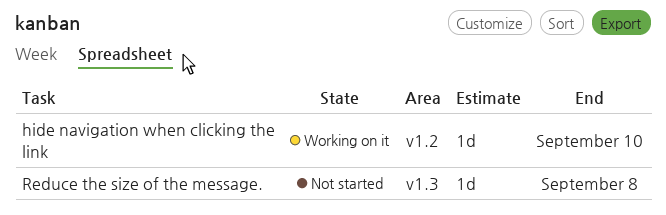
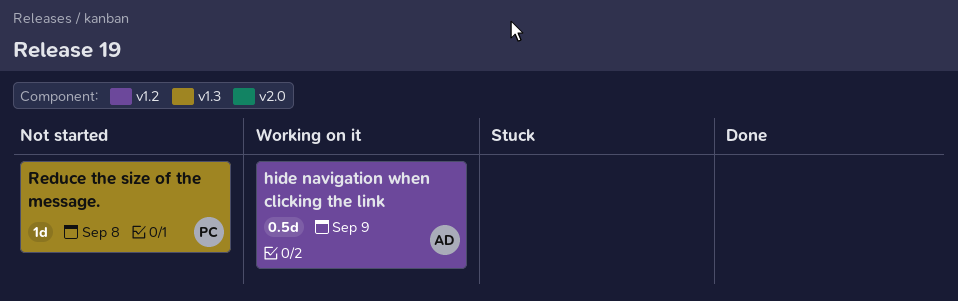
hide navigation when clicking the link, estimate: 1d -> 0.5d
hide navigation when clicking the link, due: Sep 10 -> Sep 9

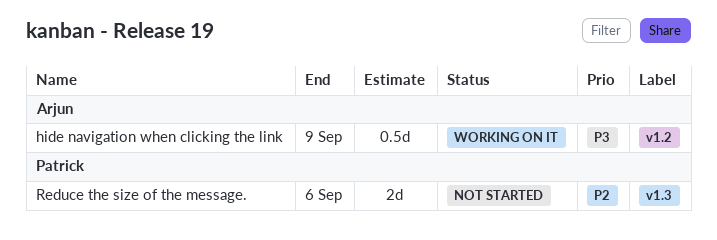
Reduce the size of the message., estimate: 1d -> 2d
Reduce the size of the message., due: Sep 8 -> Sep 6

